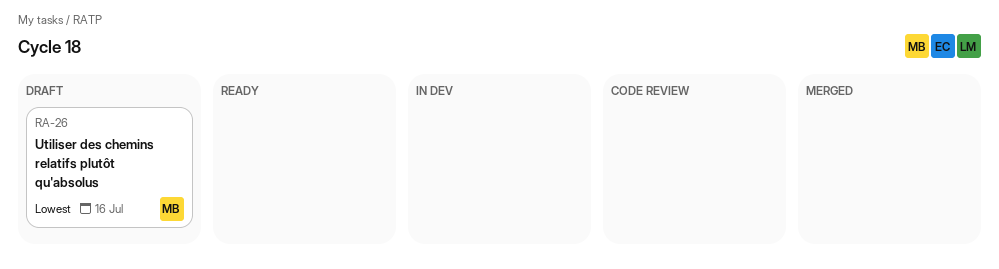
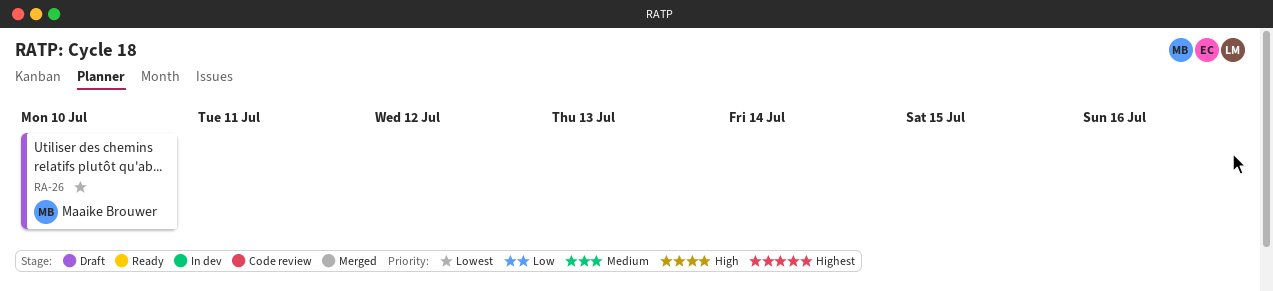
RA-26, due: Jul 16 -> Jul 10

